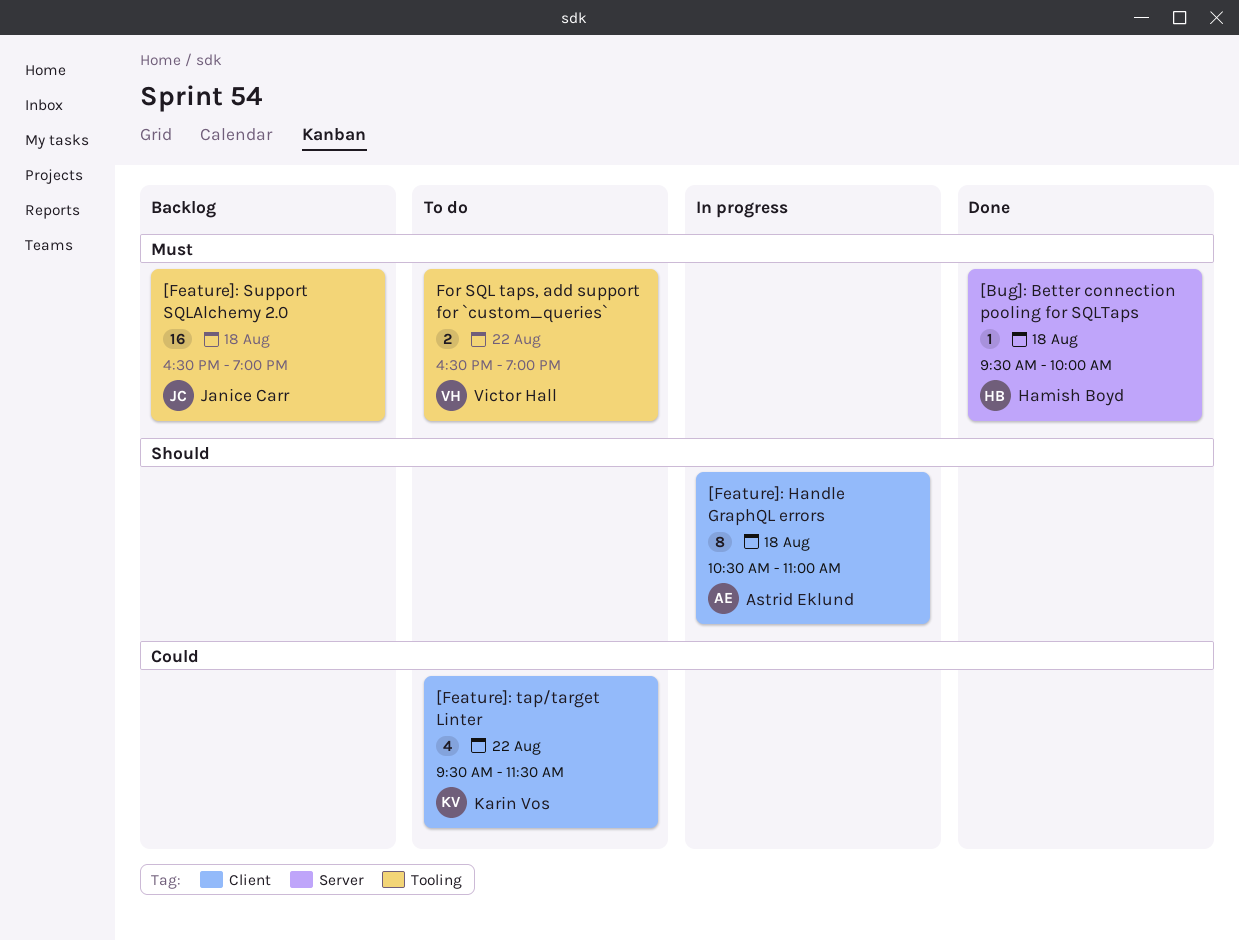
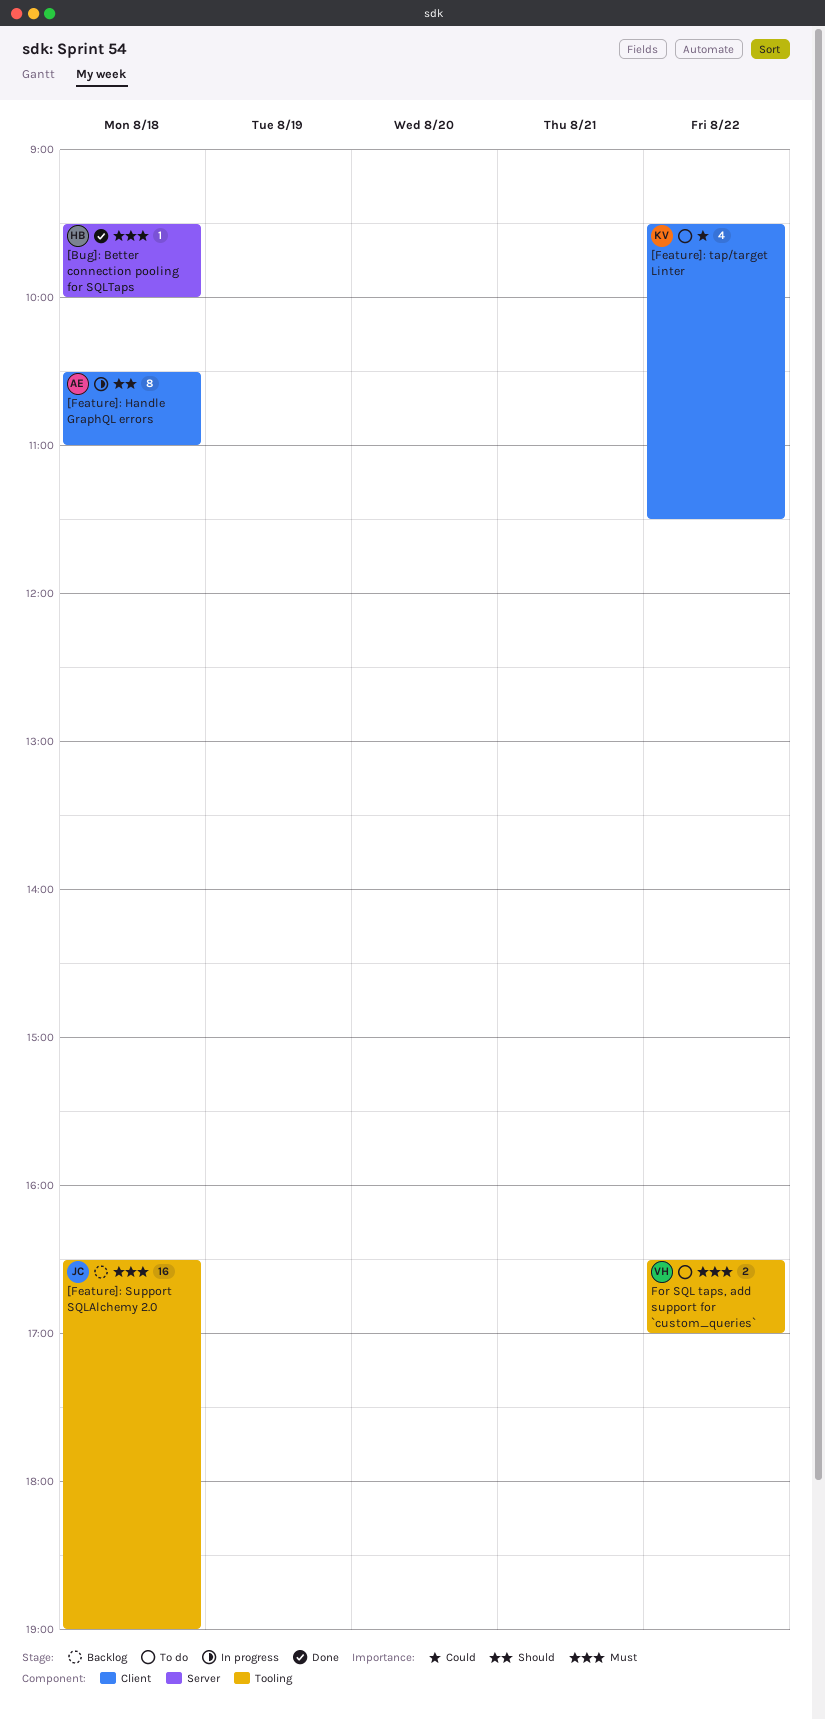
For SQL taps, add support for `custom_queries`, ends: 19:00 -> 17:00

